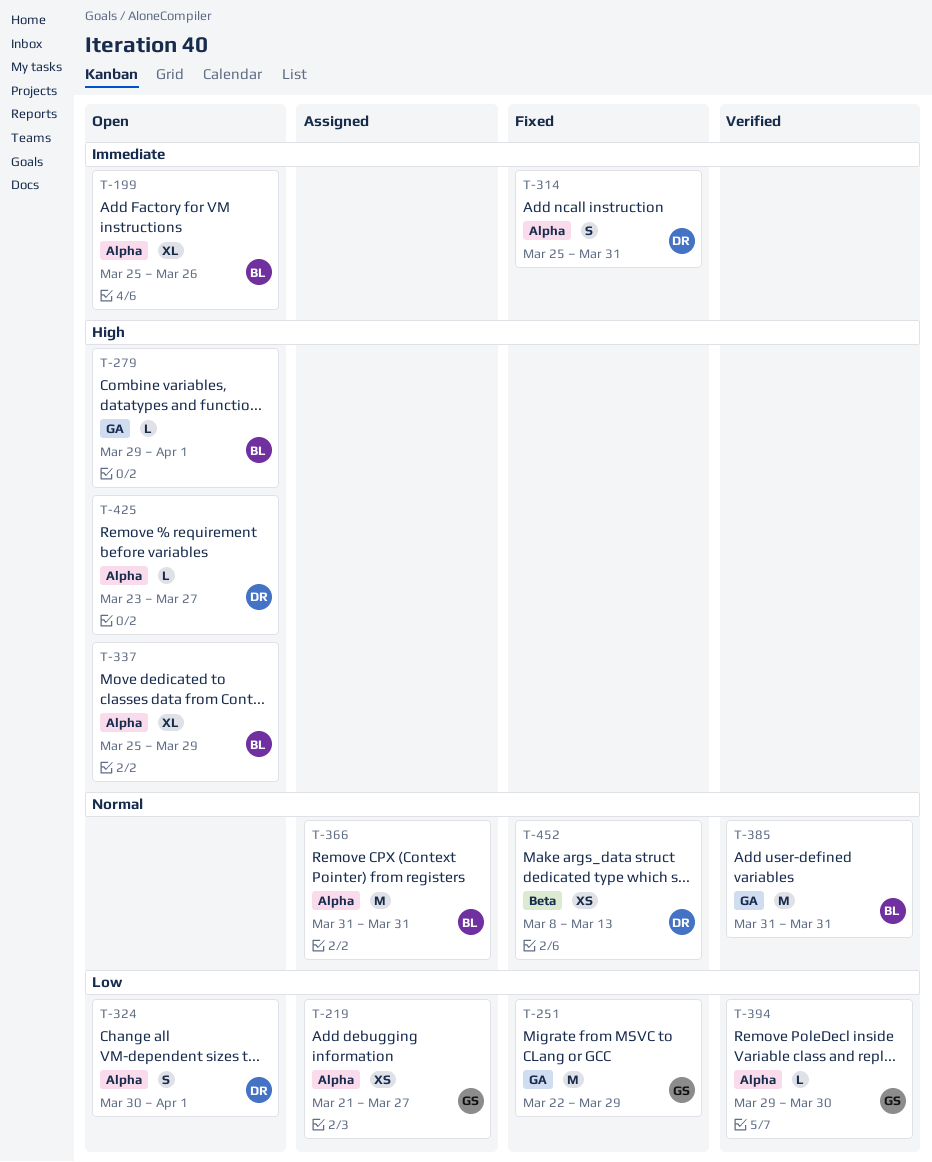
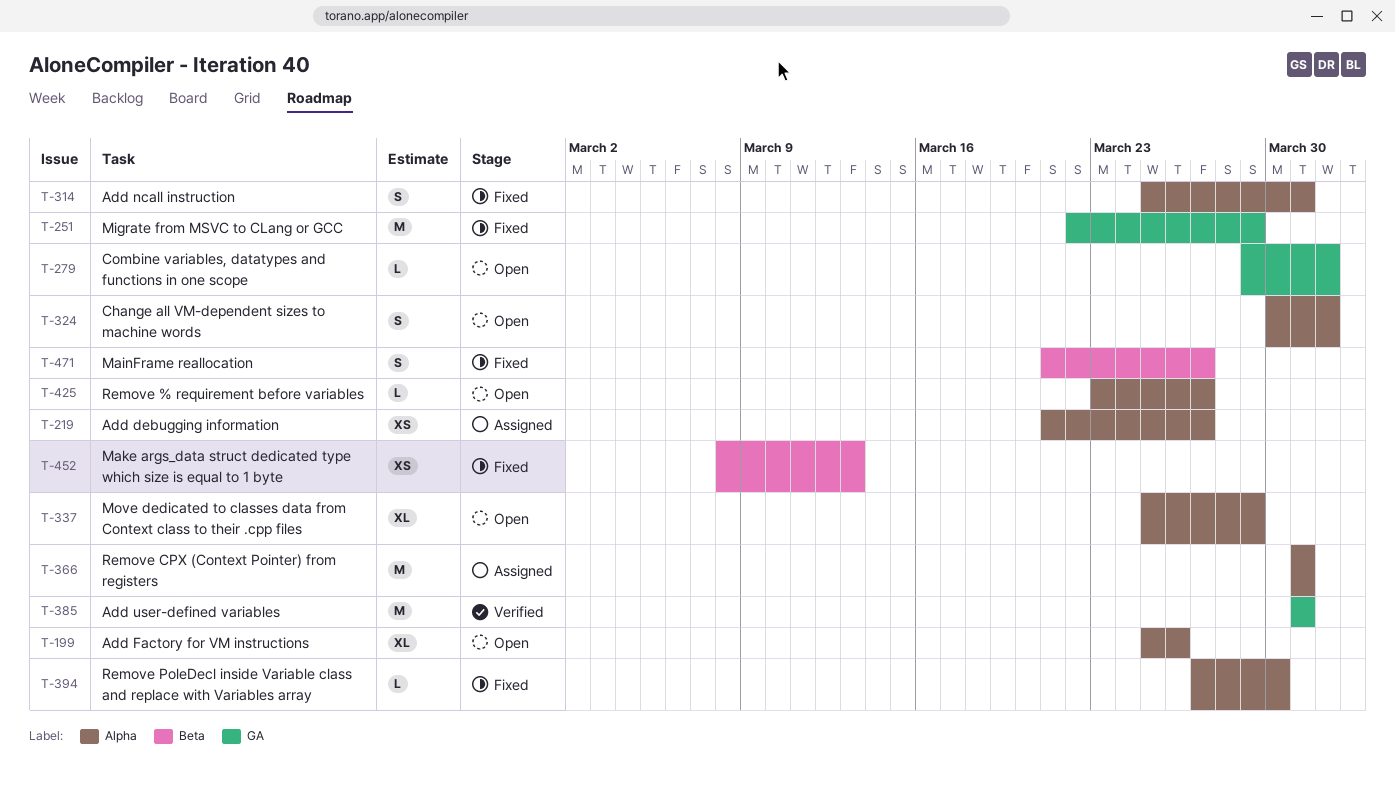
T-394, status: Verified -> Fixed
T-394, start: Mar 29 -> Mar 27
T-471: none -> present

